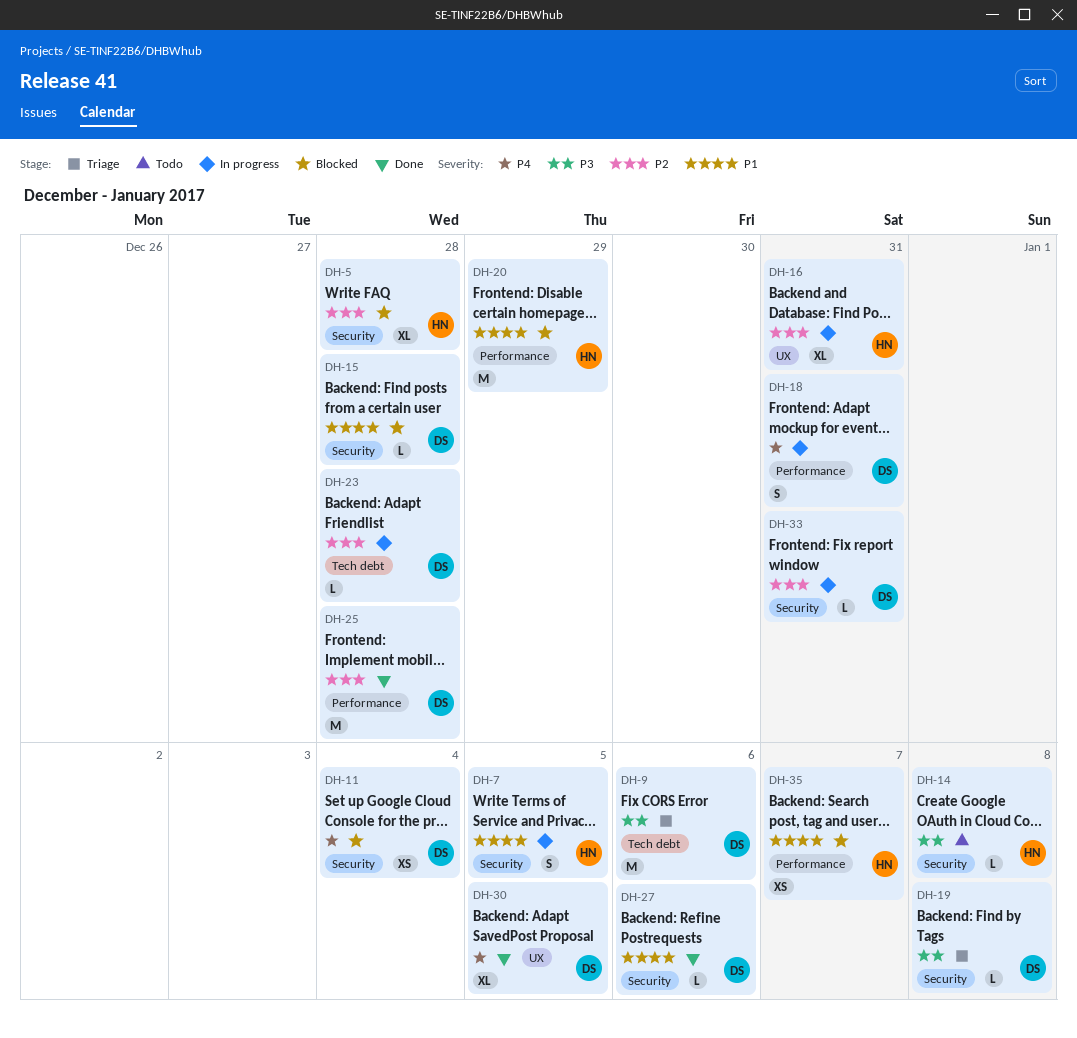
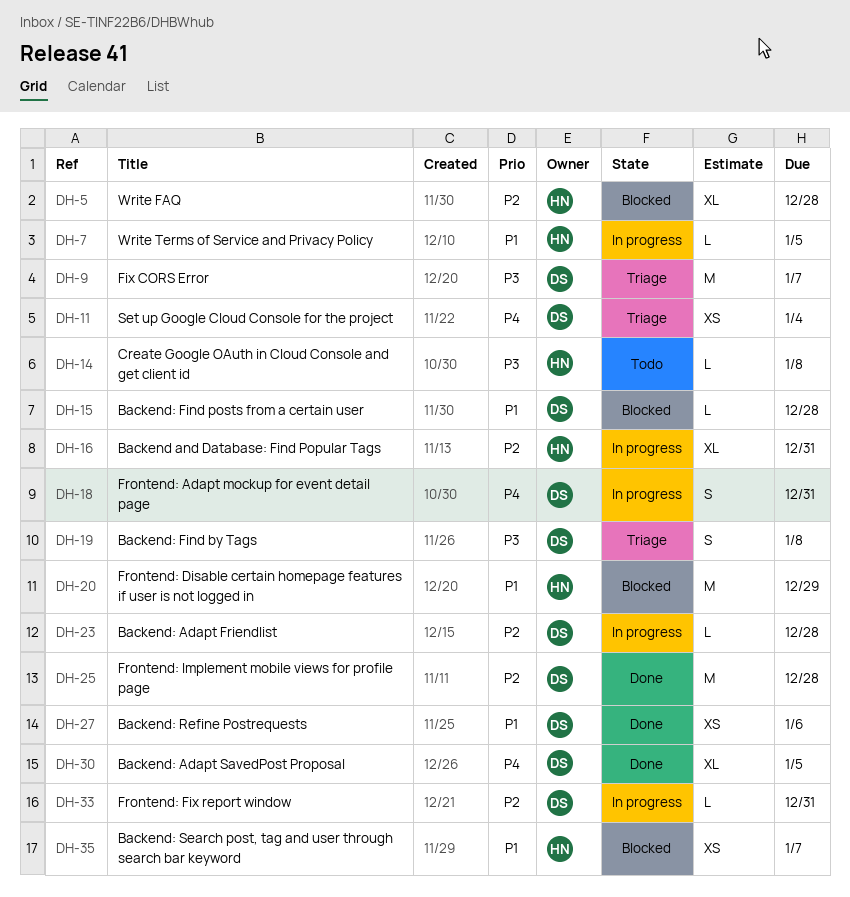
DH-7, estimate: S -> L
DH-9, due: Jan 6 -> Jan 7
DH-11, status: Blocked -> Triage
DH-19, estimate: L -> S
DH-27, estimate: L -> XS

